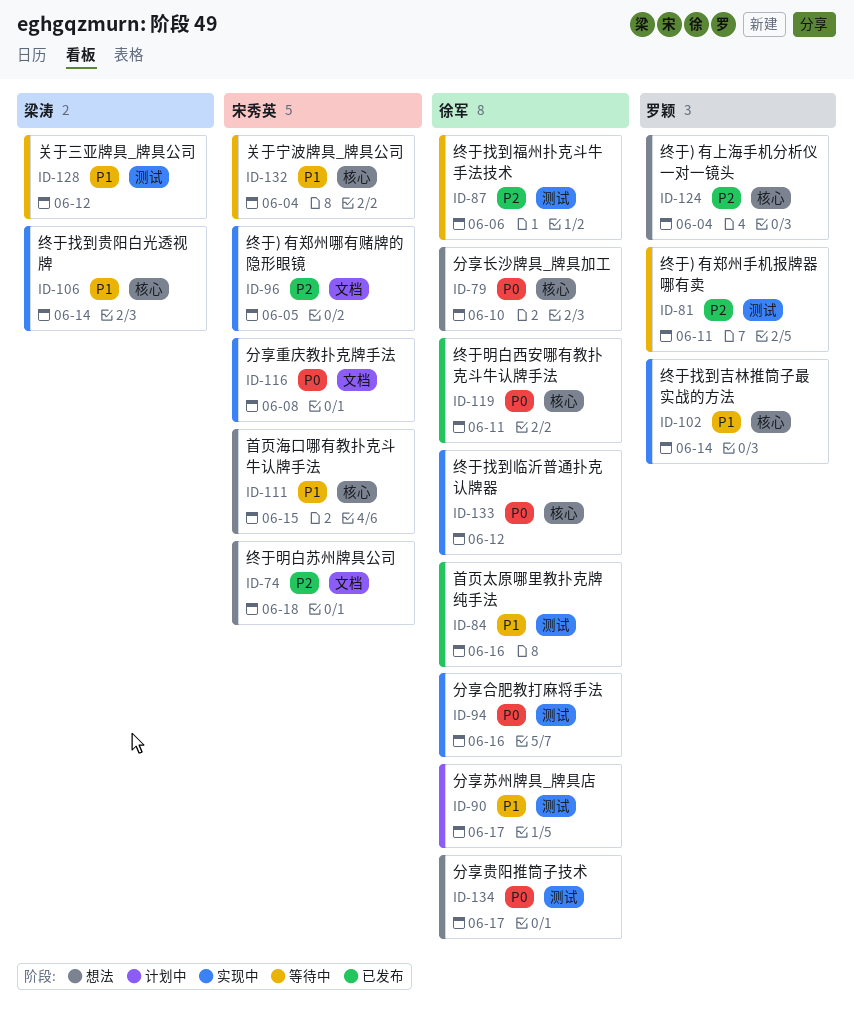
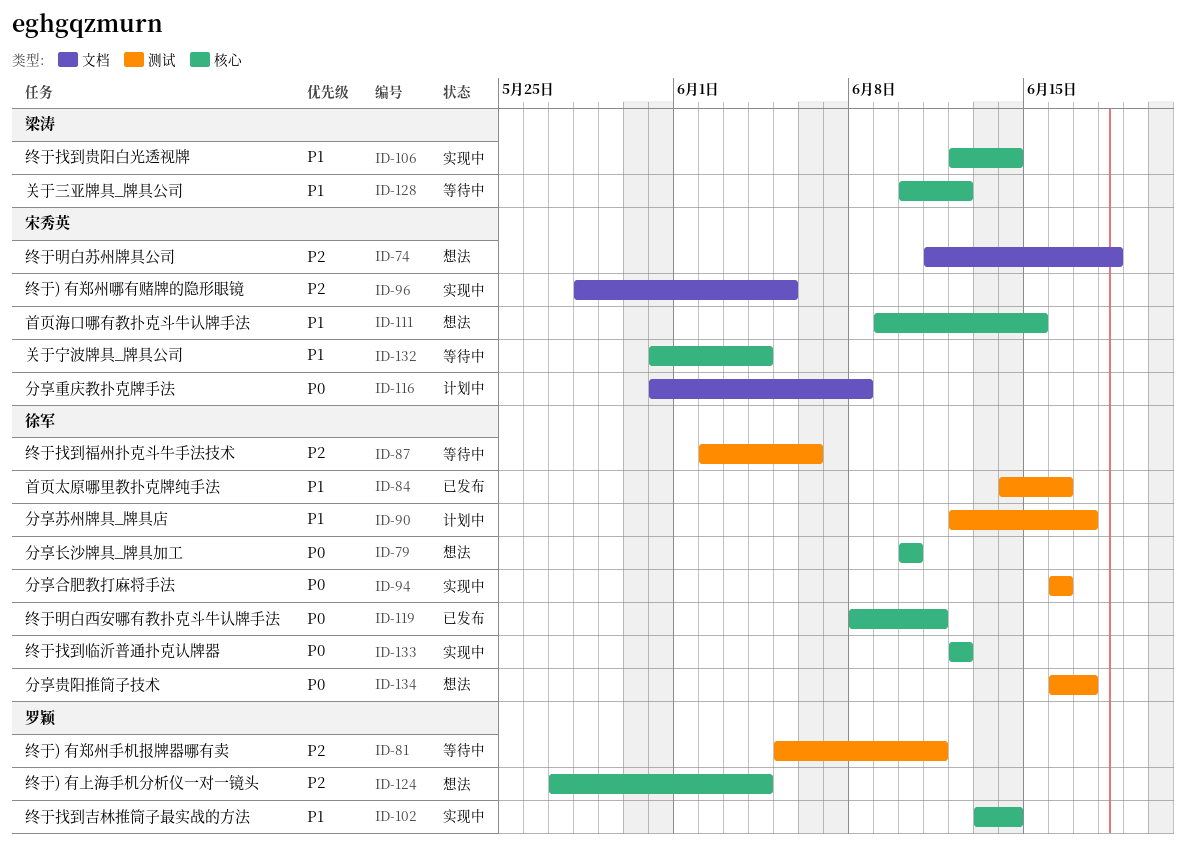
ID-116, status: 实现中 -> 计划中
ID-128, label: 测试 -> 核心

